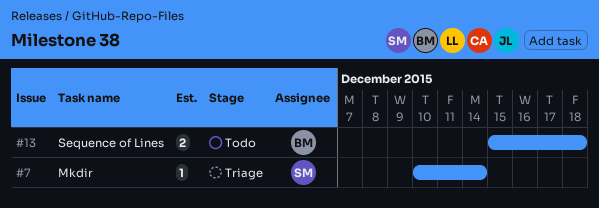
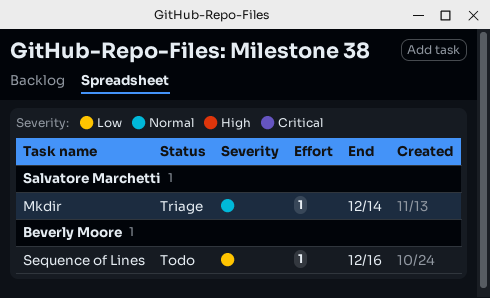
Sequence of Lines, estimate: 2 -> 1
Sequence of Lines, due: Dec 18 -> Dec 16

